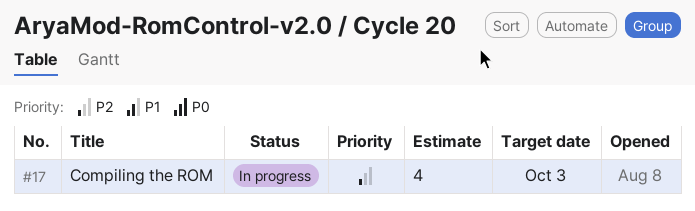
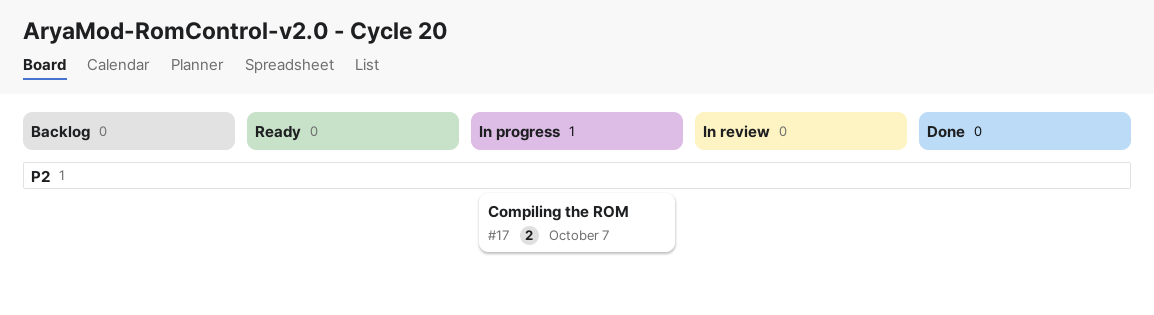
#17, estimate: 4 -> 2
#17, due: Oct 3 -> Oct 7

